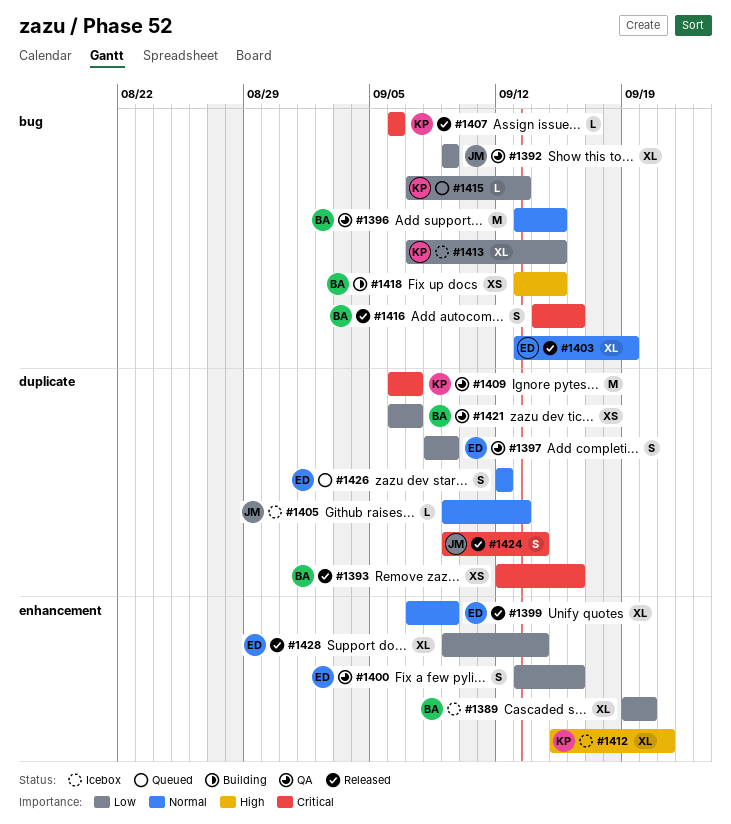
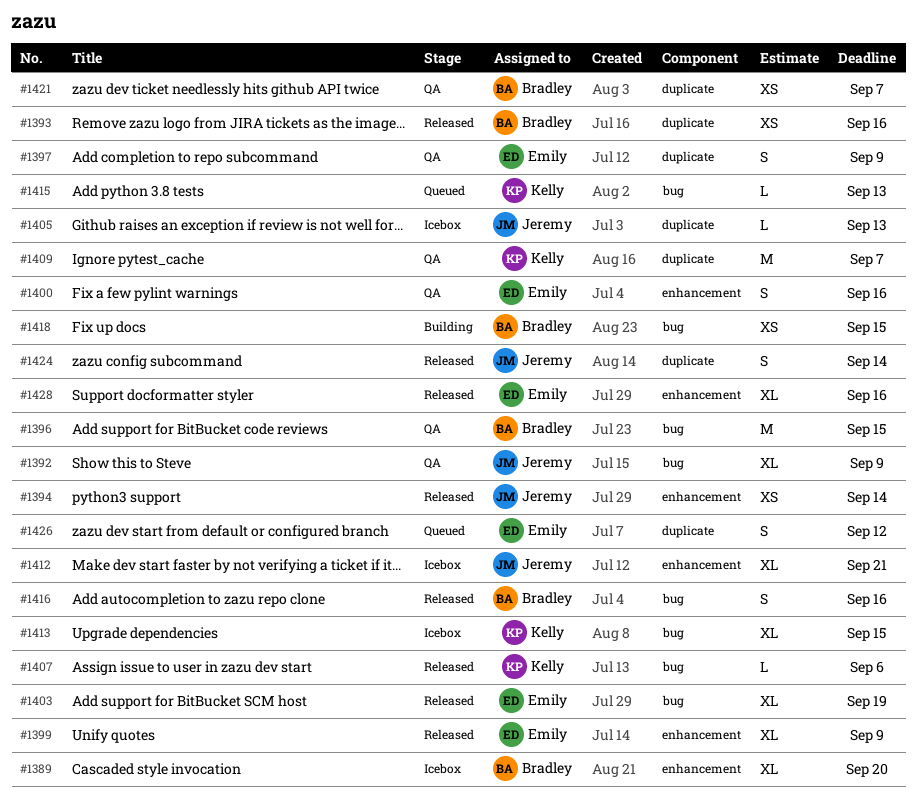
#1394: none -> present
#1412, owner: Kelly -> Jeremy
#1428, due: Sep 14 -> Sep 16

